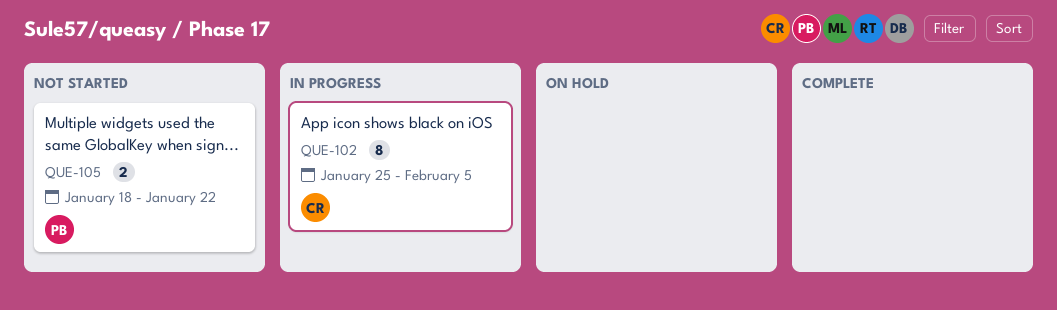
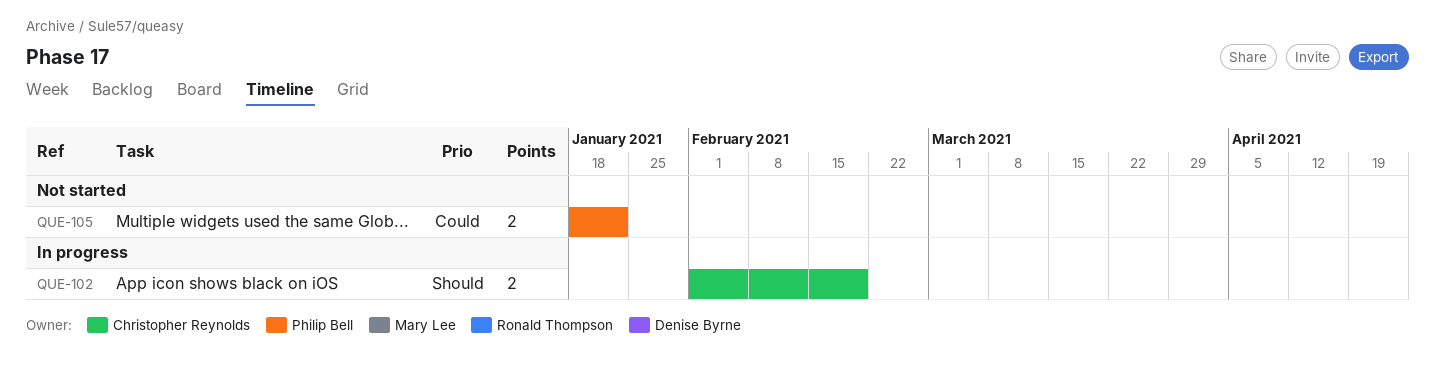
QUE-102, estimate: 8 -> 2
QUE-102, start: Jan 25 -> Feb 1
QUE-102, due: Feb 5 -> Feb 19

